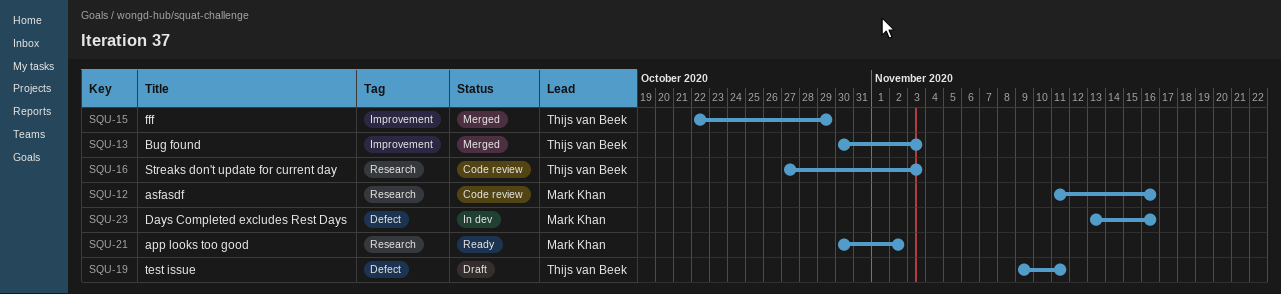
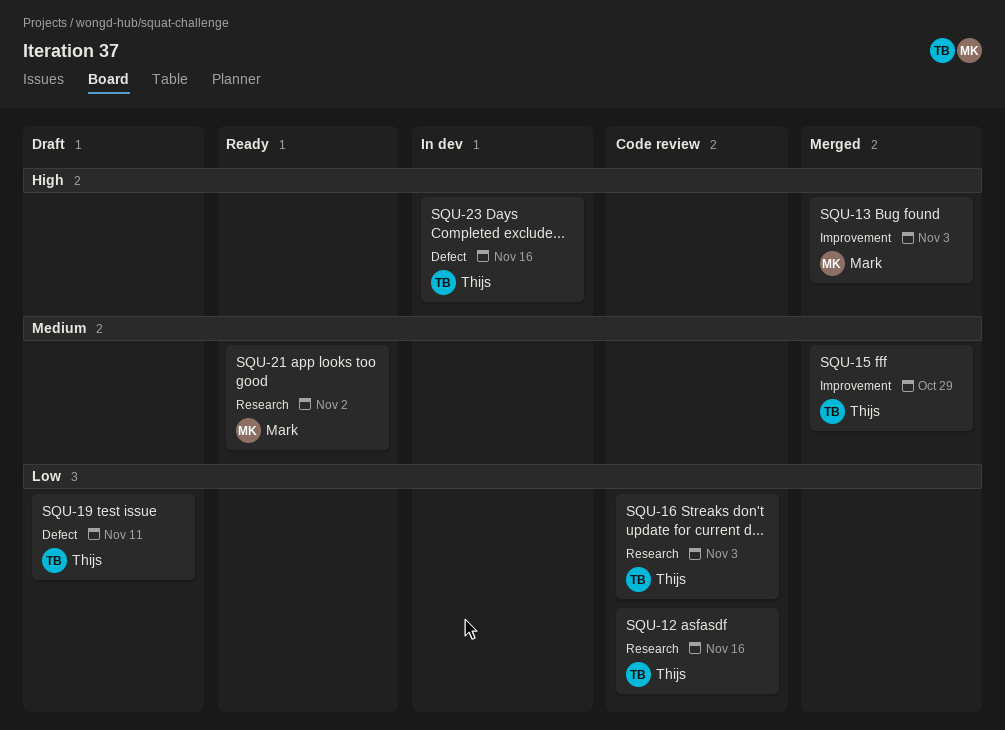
SQU-12, owner: Mark Khan -> Thijs van Beek
SQU-13, owner: Thijs van Beek -> Mark Khan
SQU-23, owner: Mark Khan -> Thijs van Beek

